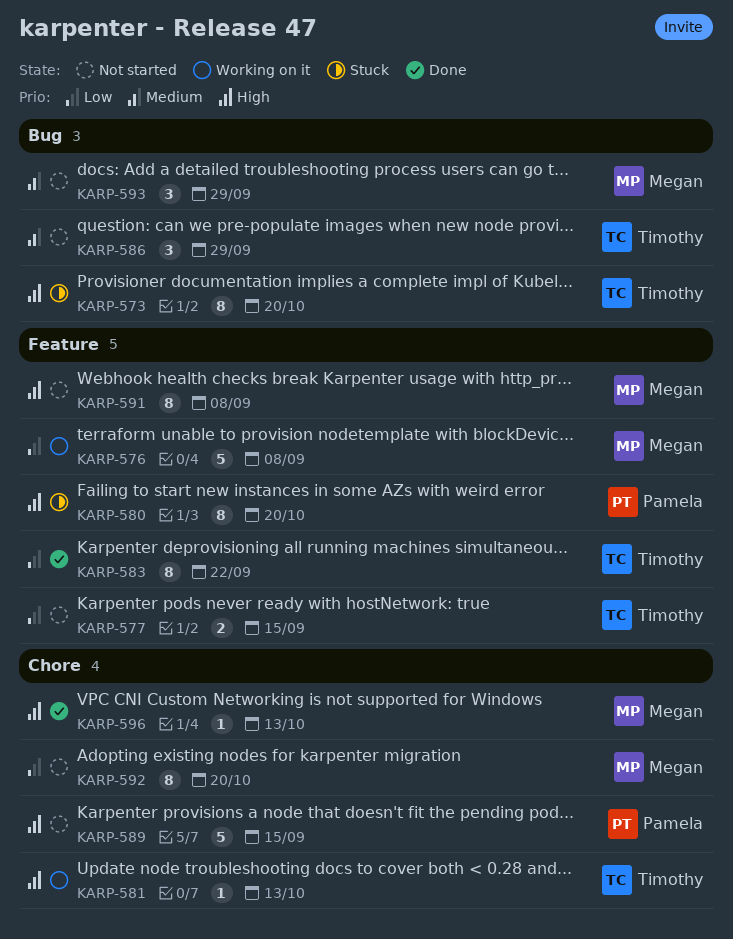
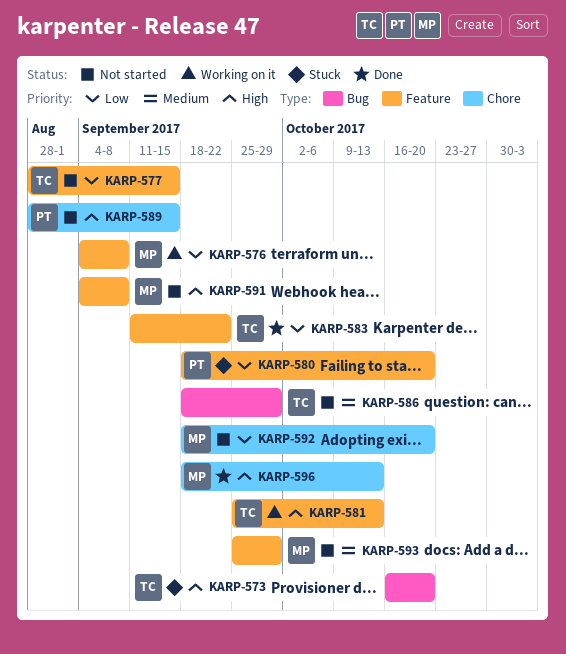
KARP-580, priority: High -> Low
KARP-581, label: Chore -> Feature
KARP-593, label: Bug -> Feature

